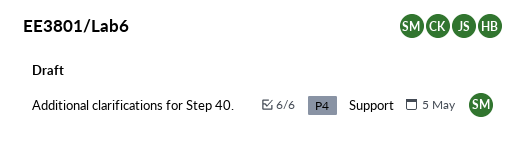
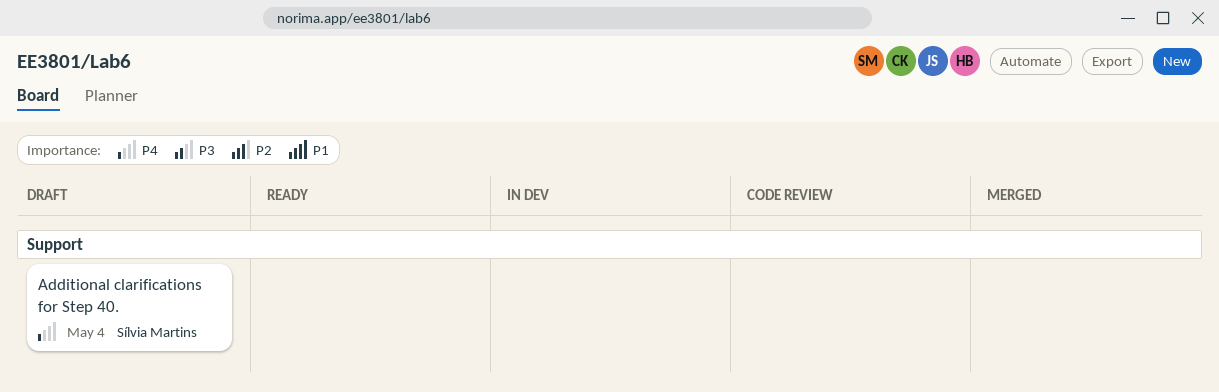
Additional clarifications for Step 40., due: May 5 -> May 4

